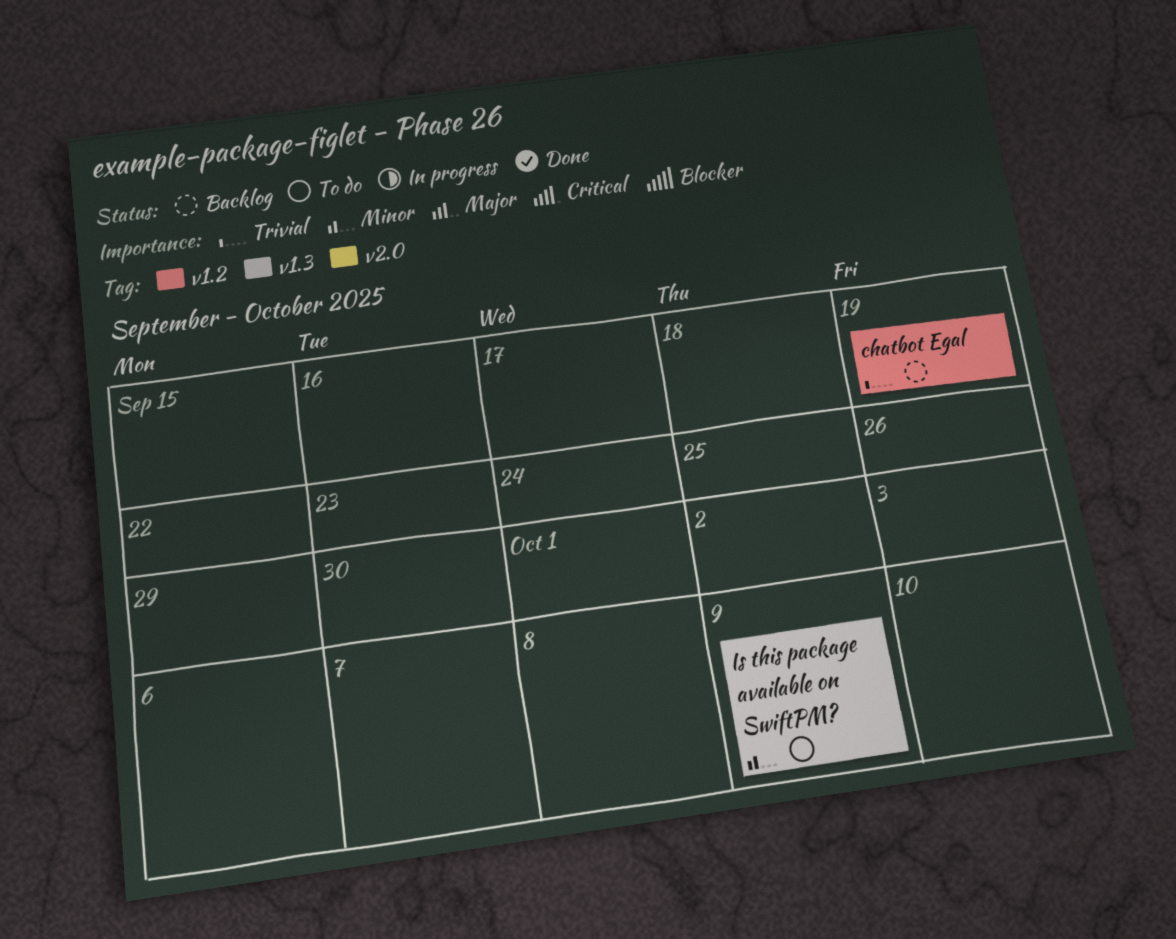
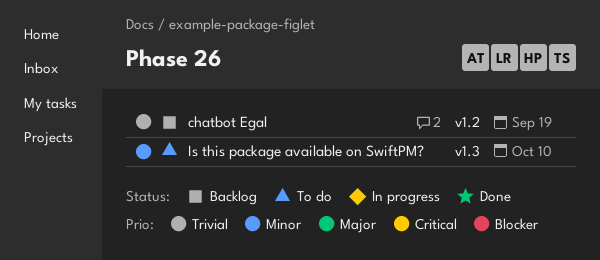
Is this package available on SwiftPM?, due: Oct 9 -> Oct 10

